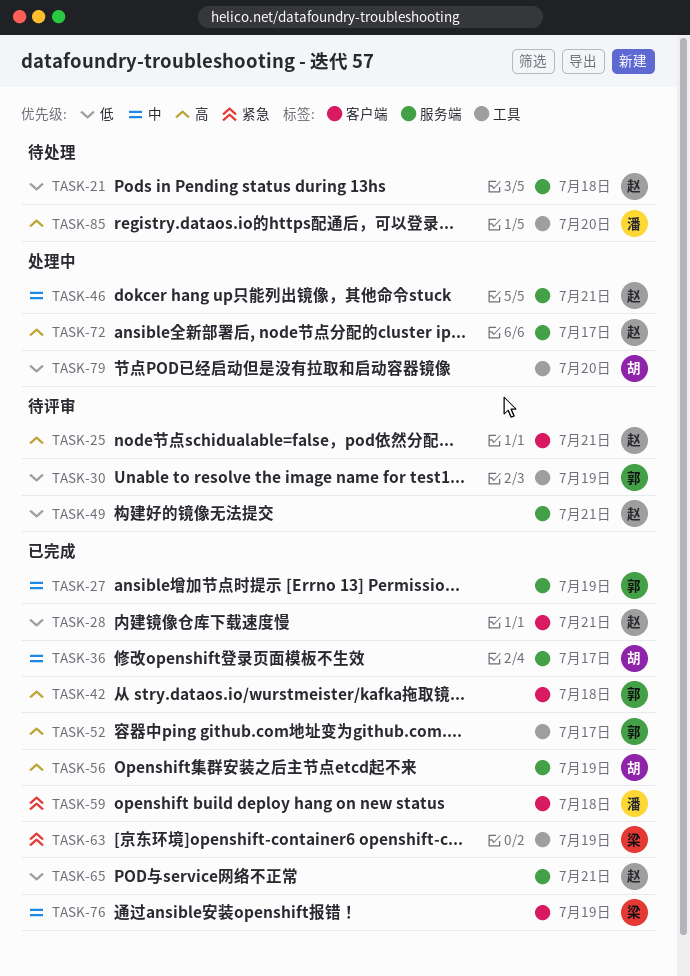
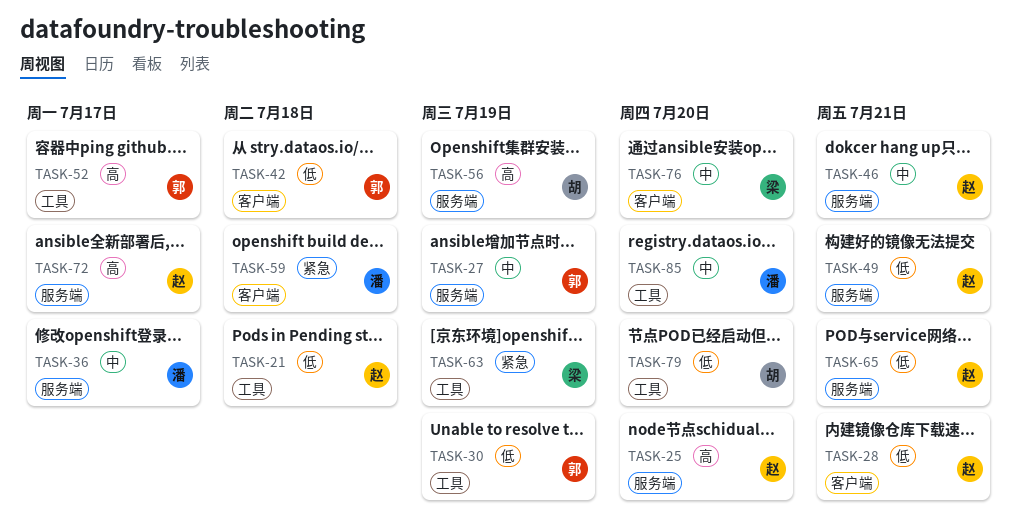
TASK-21, label: 服务端 -> 工具
TASK-25, label: 客户端 -> 服务端
TASK-25, due: Jul 21 -> Jul 20
TASK-36, owner: 胡 -> 潘
TASK-42, priority: 高 -> 低
TASK-76, due: Jul 19 -> Jul 20
TASK-85, priority: 高 -> 中

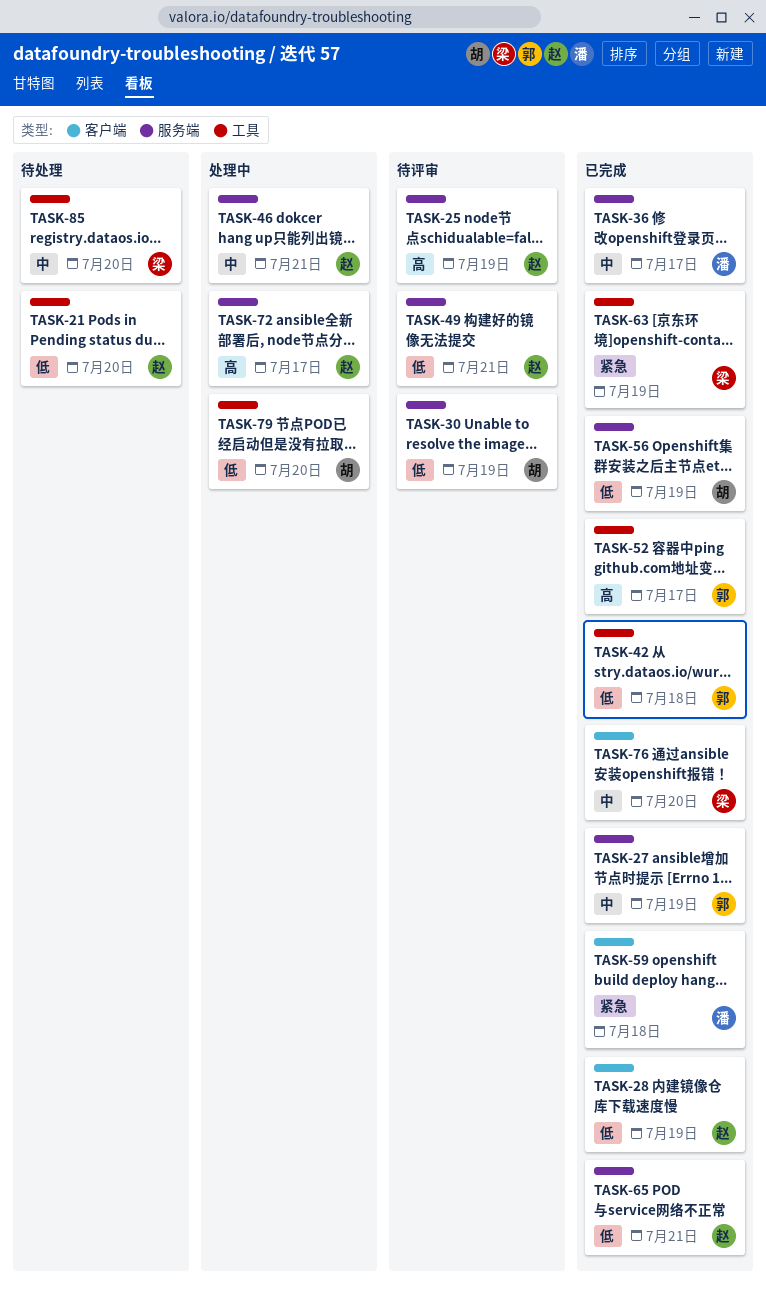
TASK-21, due: Jul 18 -> Jul 20
TASK-25, due: Jul 20 -> Jul 19
TASK-28, due: Jul 21 -> Jul 19
TASK-30, owner: 郭 -> 胡
TASK-30, label: 工具 -> 服务端
TASK-42, label: 客户端 -> 工具
TASK-56, priority: 高 -> 低
TASK-85, owner: 潘 -> 梁

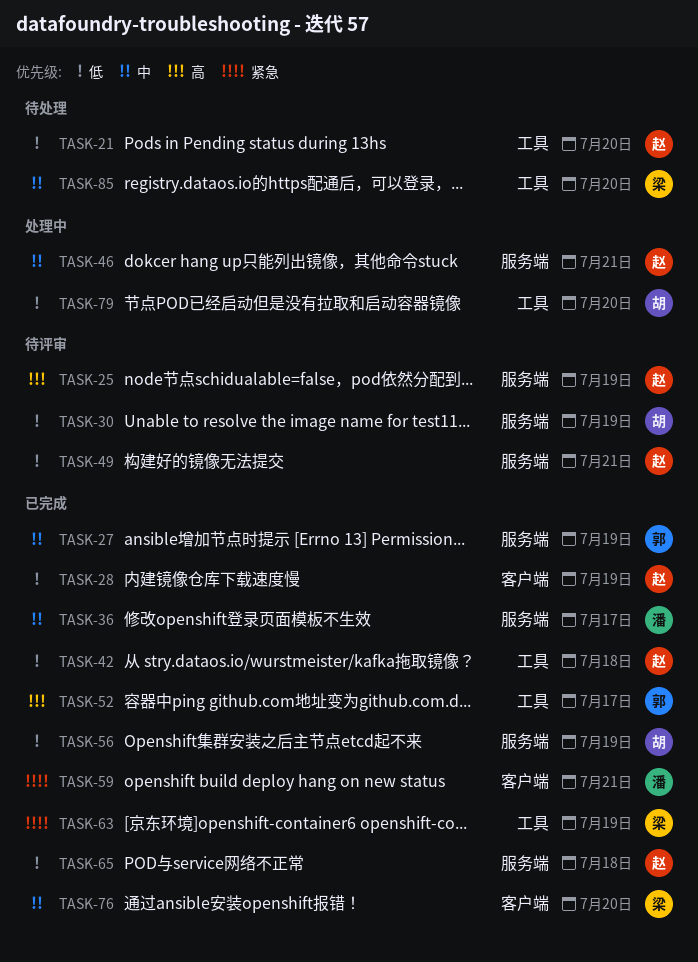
TASK-42, owner: 郭 -> 赵
TASK-59, due: Jul 18 -> Jul 21
TASK-65, due: Jul 21 -> Jul 18
TASK-72: present -> none

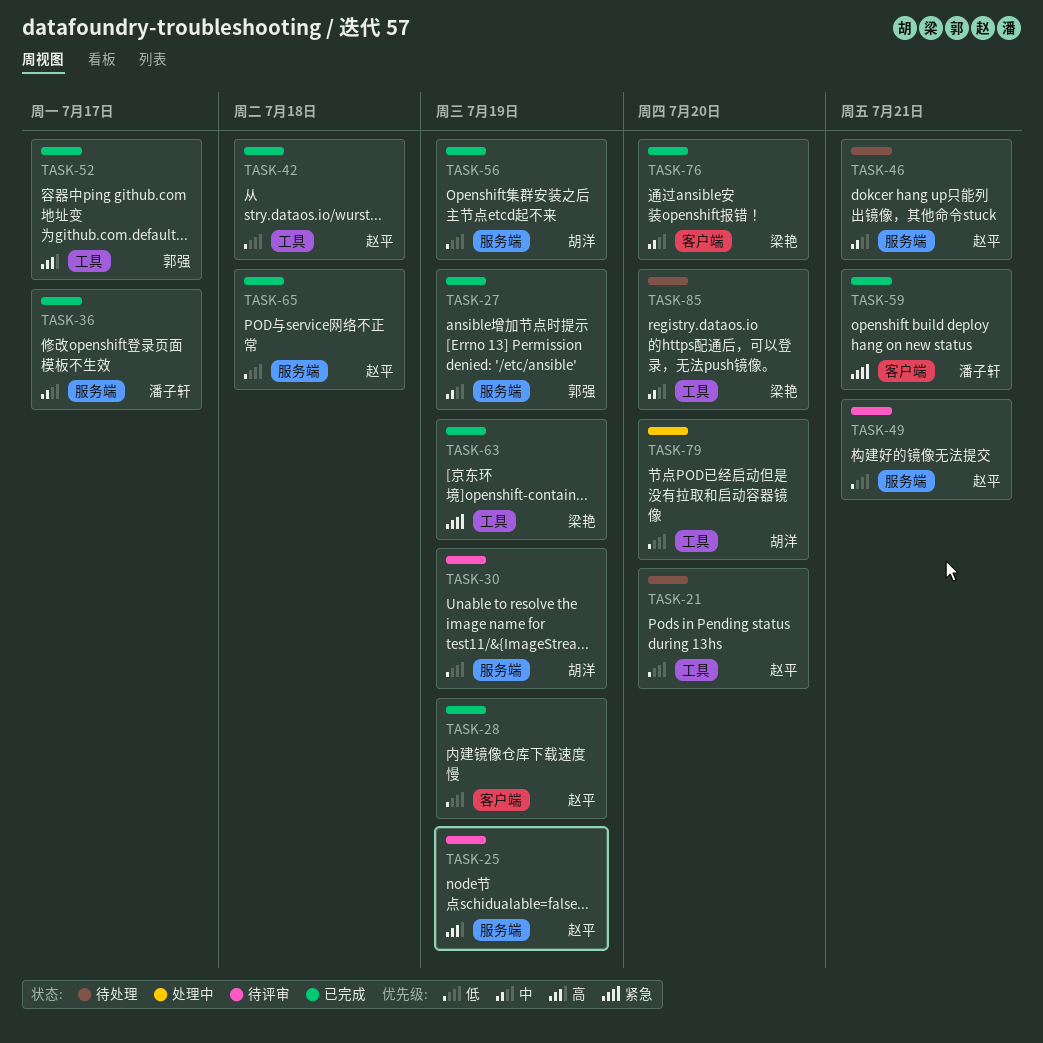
TASK-46, status: 处理中 -> 待处理

